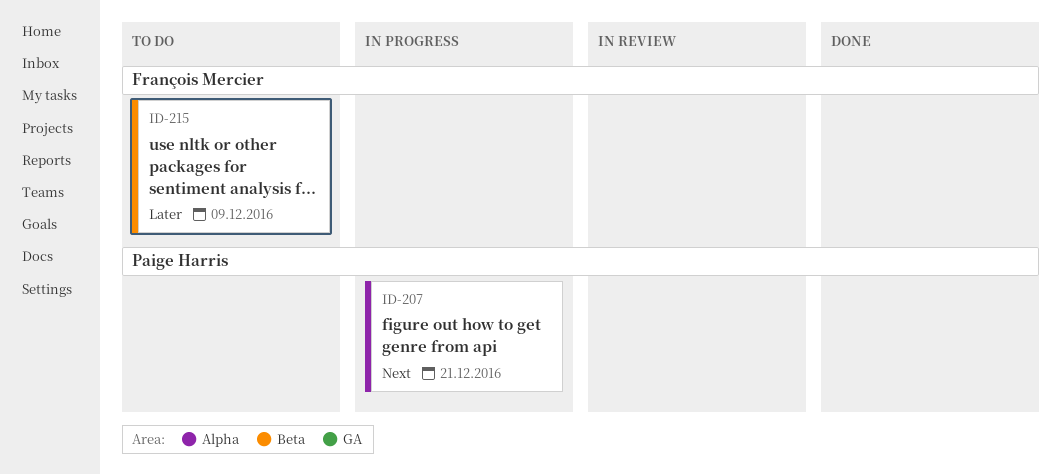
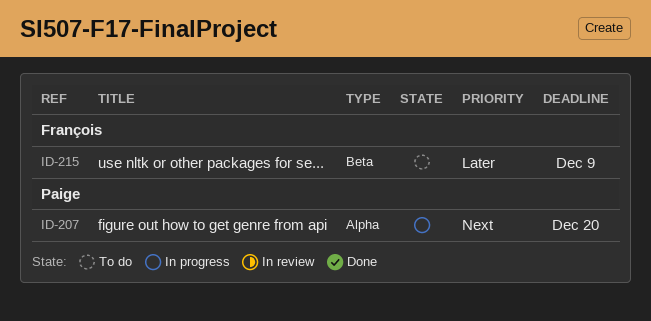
ID-207, due: Dec 21 -> Dec 20

